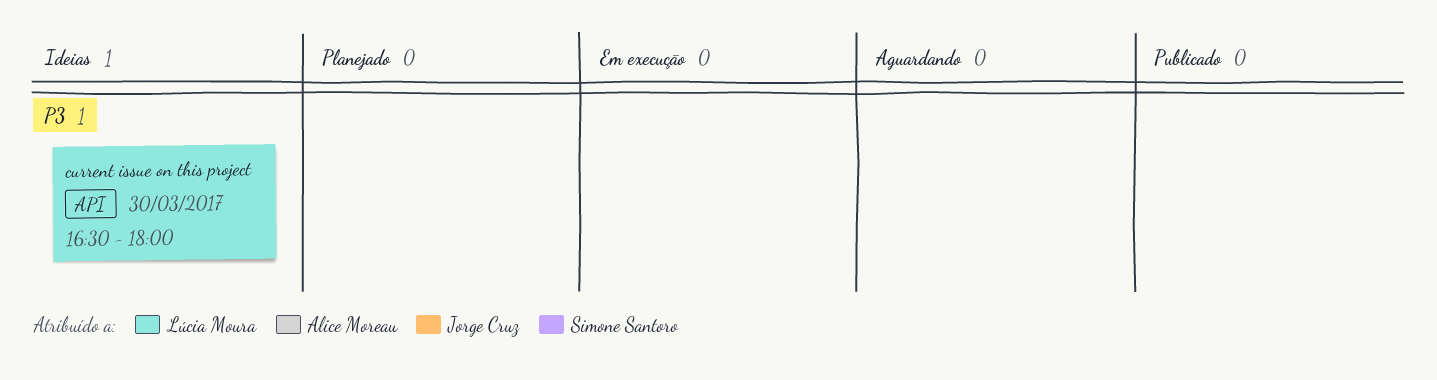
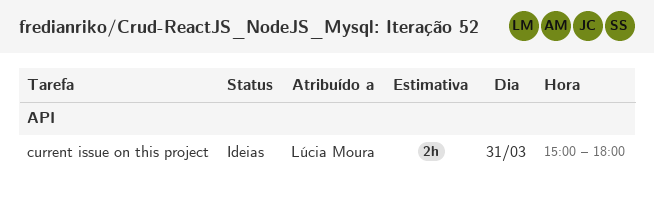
current issue on this project, day: Mar 30 -> Mar 31
current issue on this project, begins: 16:30 -> 15:00

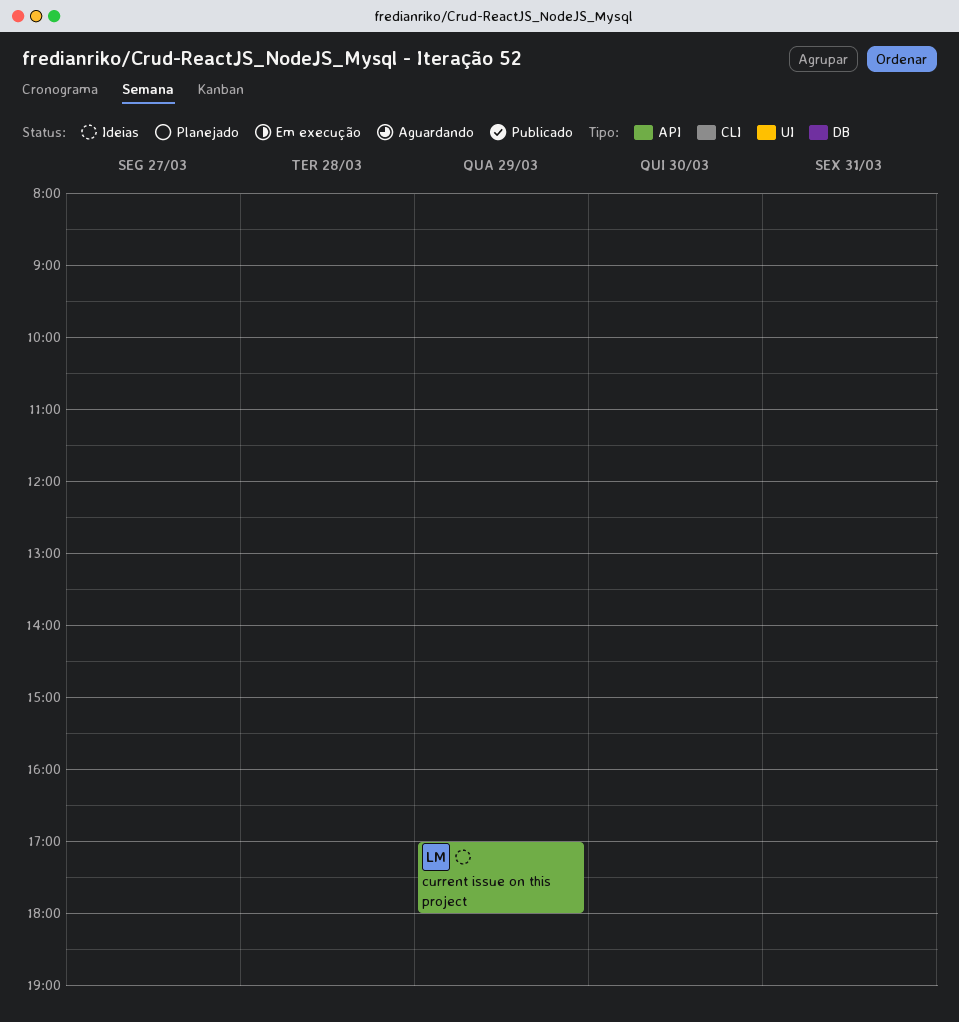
current issue on this project, day: Mar 31 -> Mar 29
current issue on this project, begins: 15:00 -> 17:00

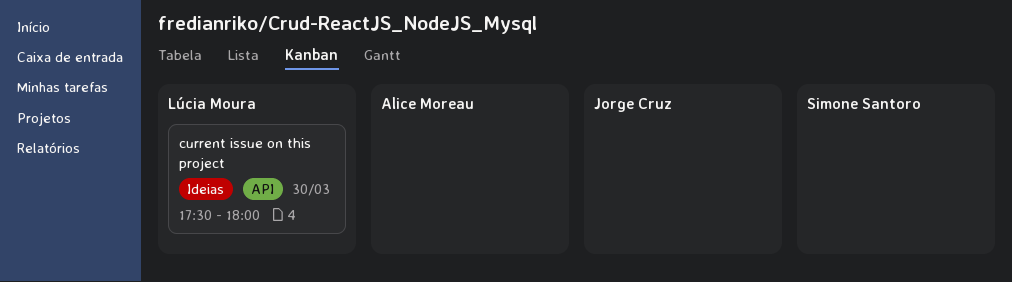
current issue on this project, day: Mar 29 -> Mar 30
current issue on this project, begins: 17:00 -> 17:30

